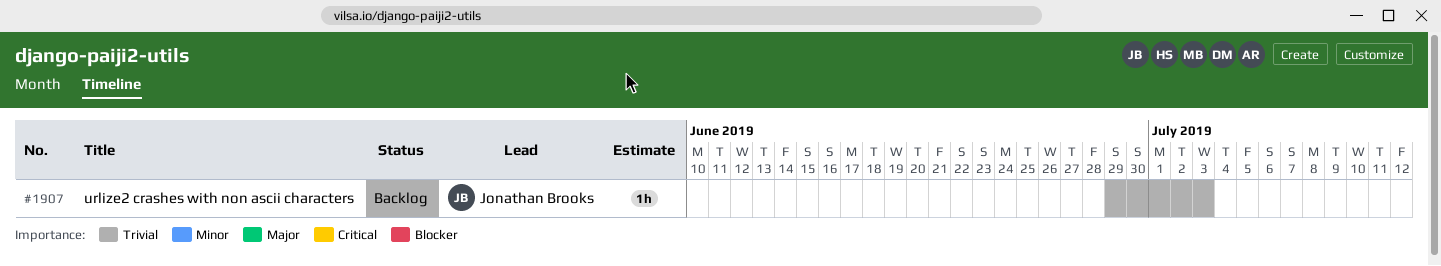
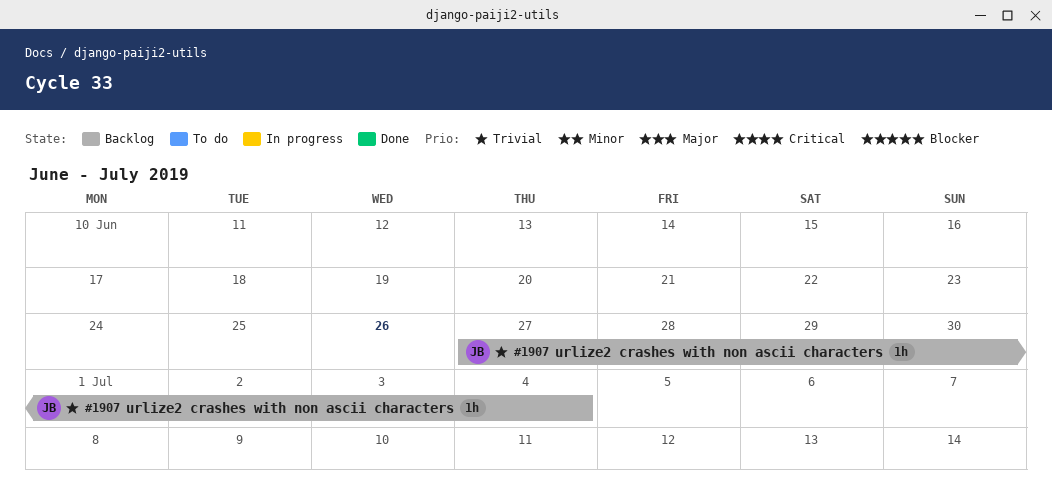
#1907, start: Jun 29 -> Jun 27
#1907, due: Jul 3 -> Jul 4

